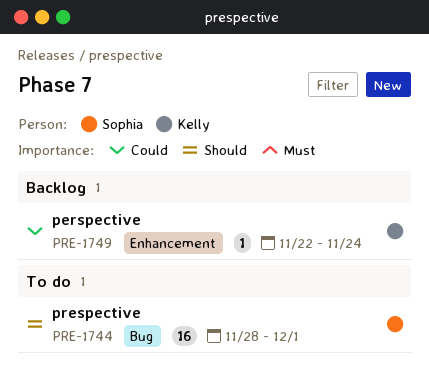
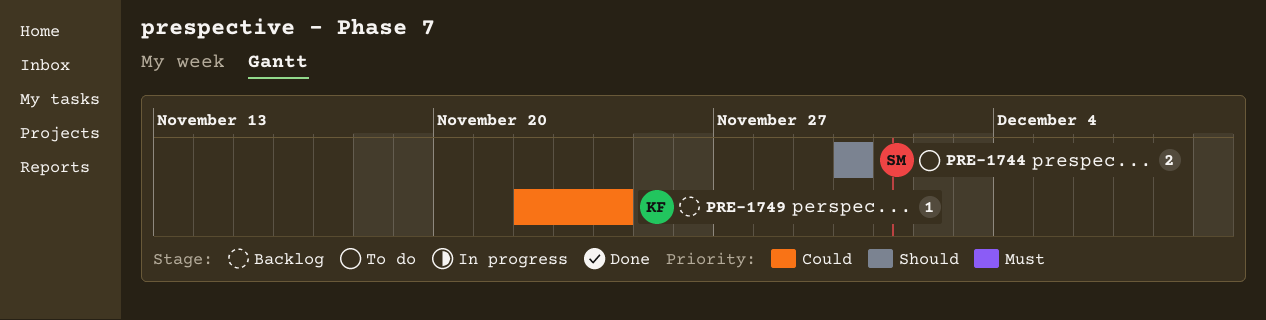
PRE-1744, estimate: 16 -> 2
PRE-1744, start: Nov 28 -> Nov 30
PRE-1744, due: Dec 1 -> Nov 30

